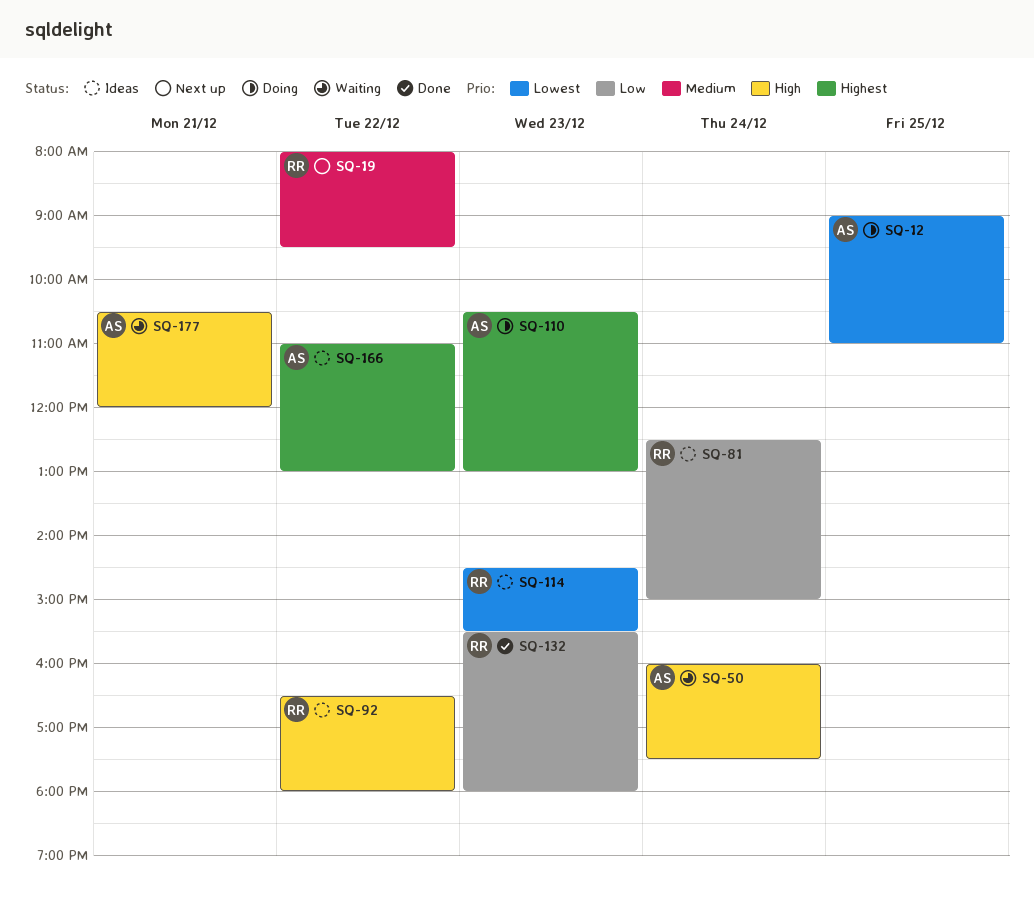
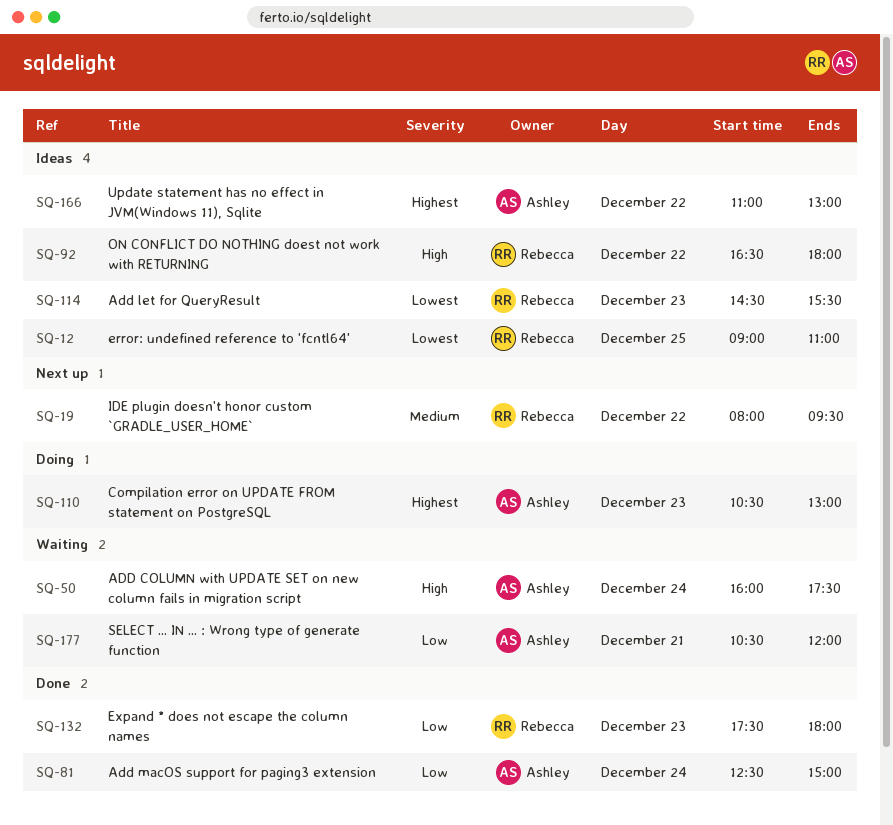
SQ-12, status: Doing -> Ideas
SQ-12, owner: Ashley -> Rebecca
SQ-81, status: Ideas -> Done
SQ-81, owner: Rebecca -> Ashley
SQ-132, begins: 15:30 -> 17:30
SQ-177, priority: High -> Low

